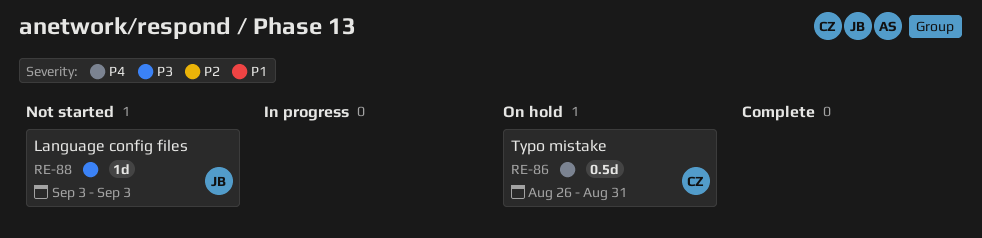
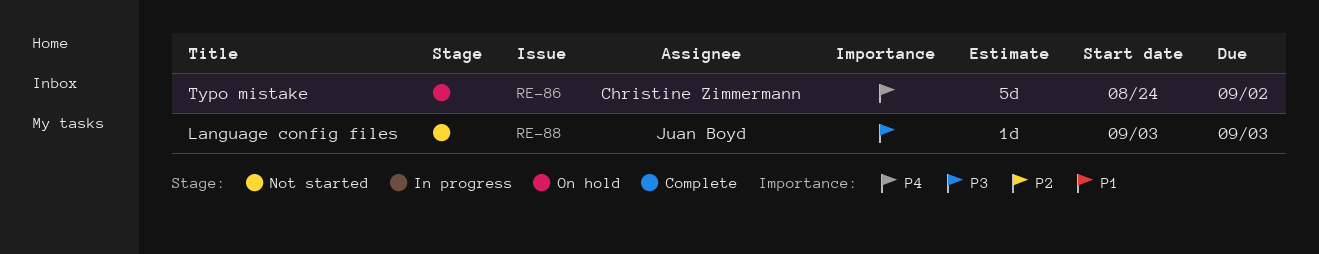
RE-86, estimate: 0.5d -> 5d
RE-86, start: Aug 26 -> Aug 24
RE-86, due: Aug 31 -> Sep 2

